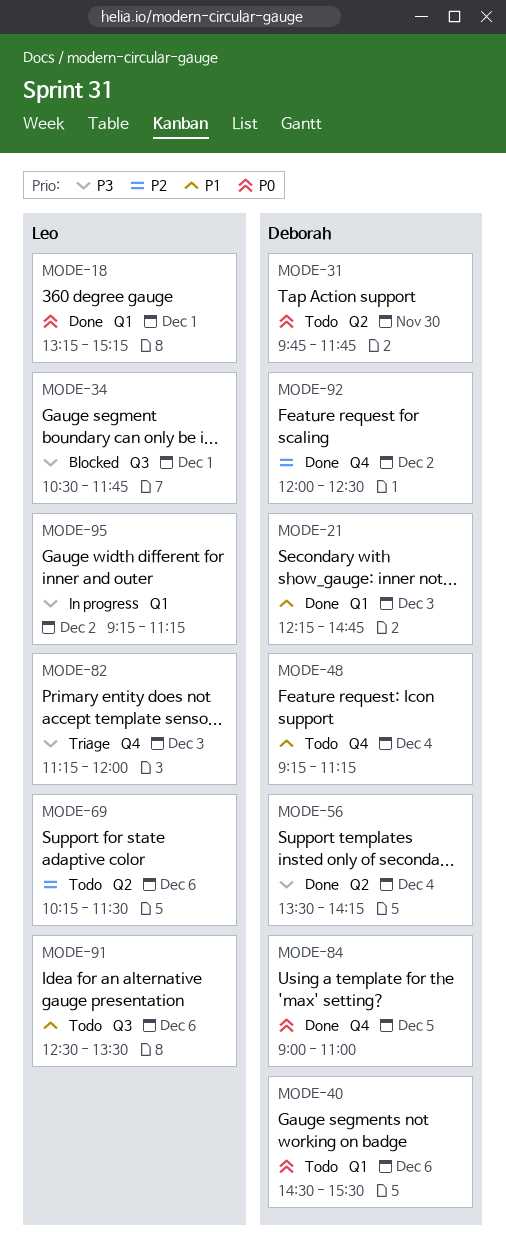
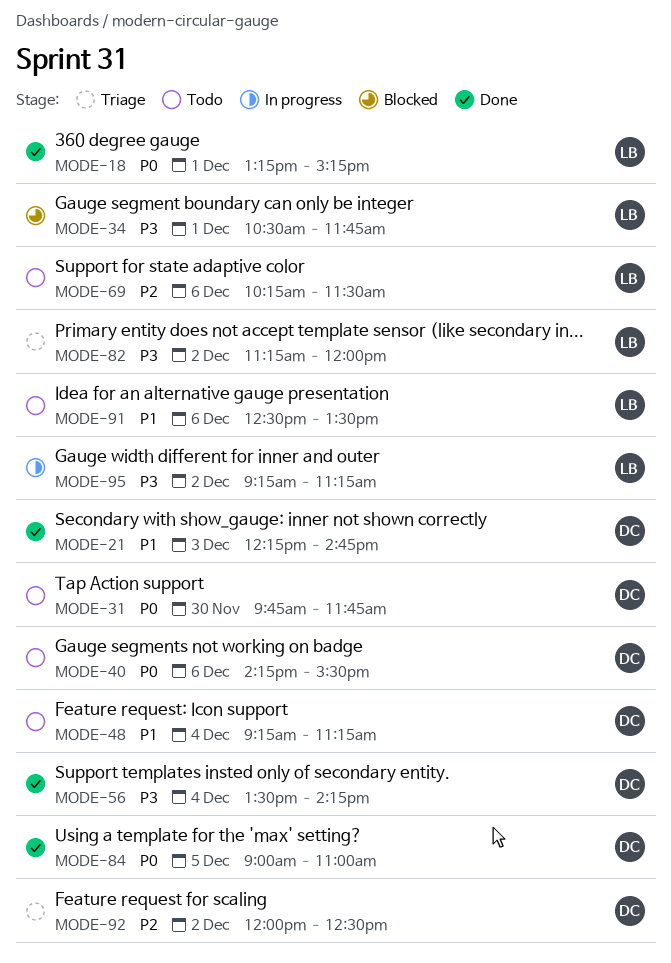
MODE-40, begins: 14:30 -> 14:15
MODE-82, day: Dec 3 -> Dec 2
MODE-92, status: Done -> Triage

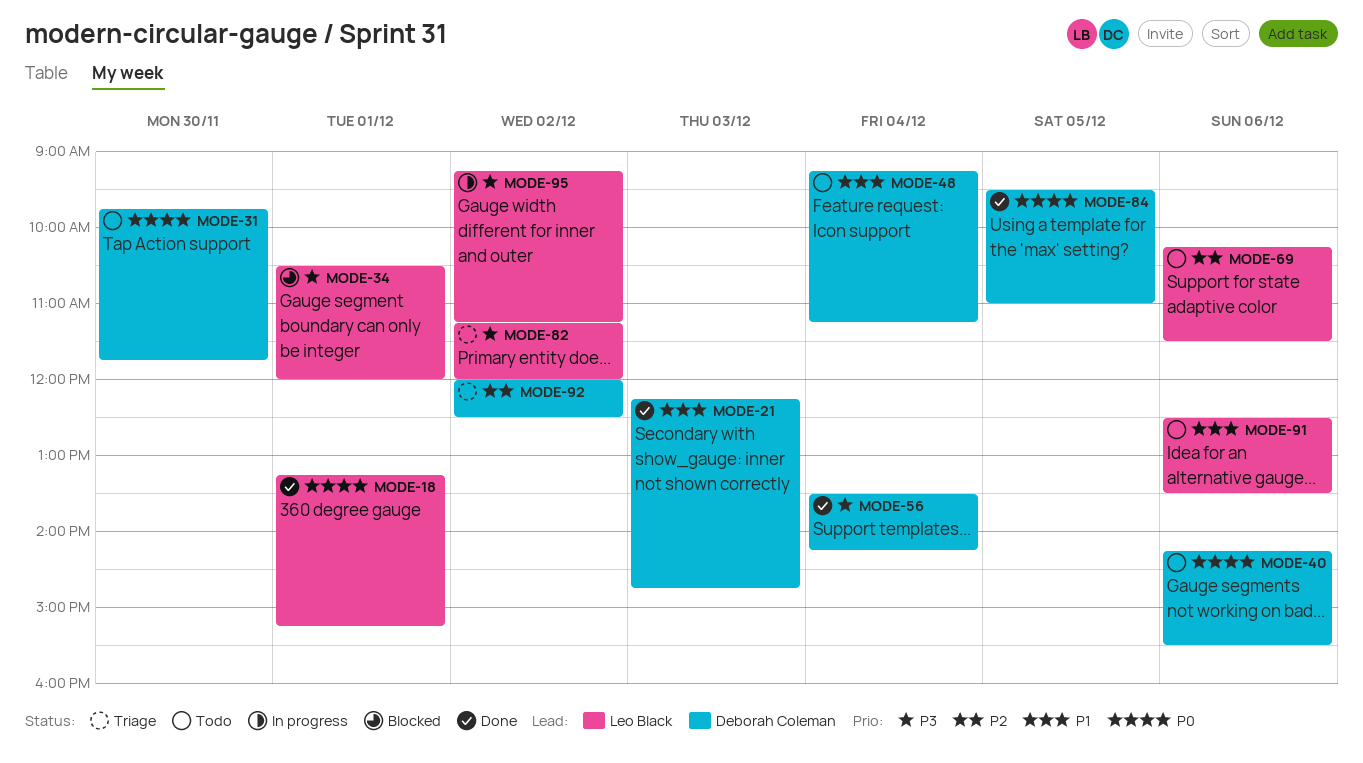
MODE-34, ends: 11:45 -> 12:00
MODE-84, begins: 09:00 -> 09:30

